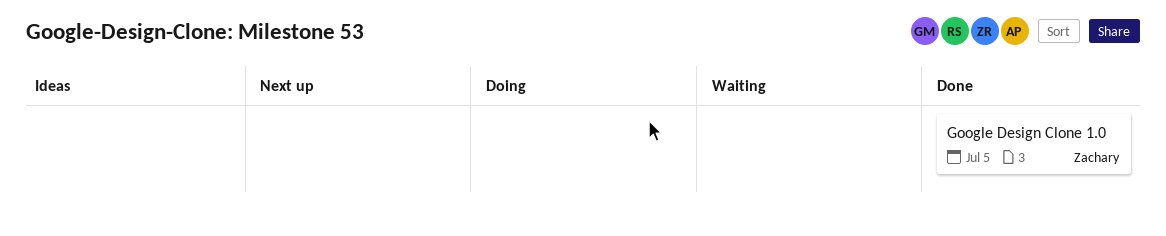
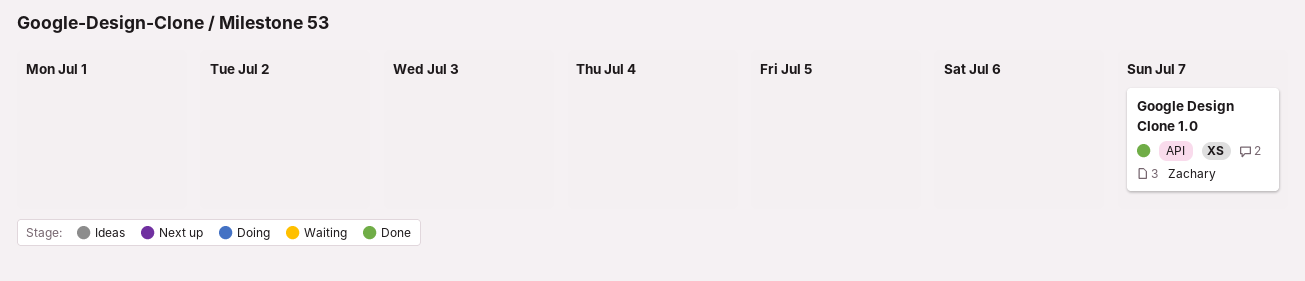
Google Design Clone 1.0, due: Jul 5 -> Jul 7

